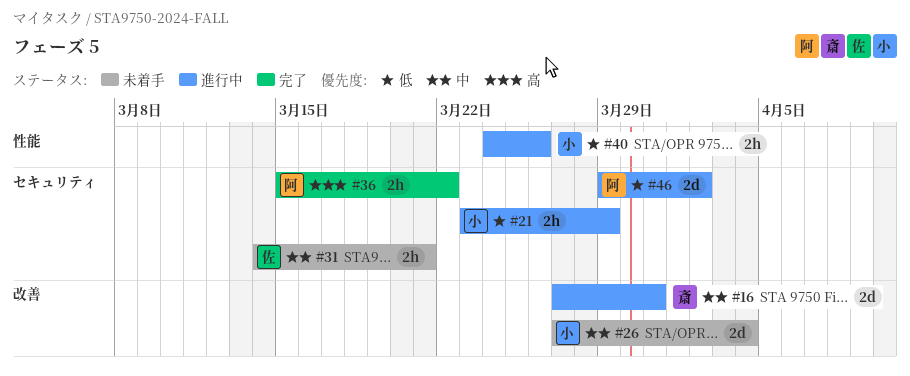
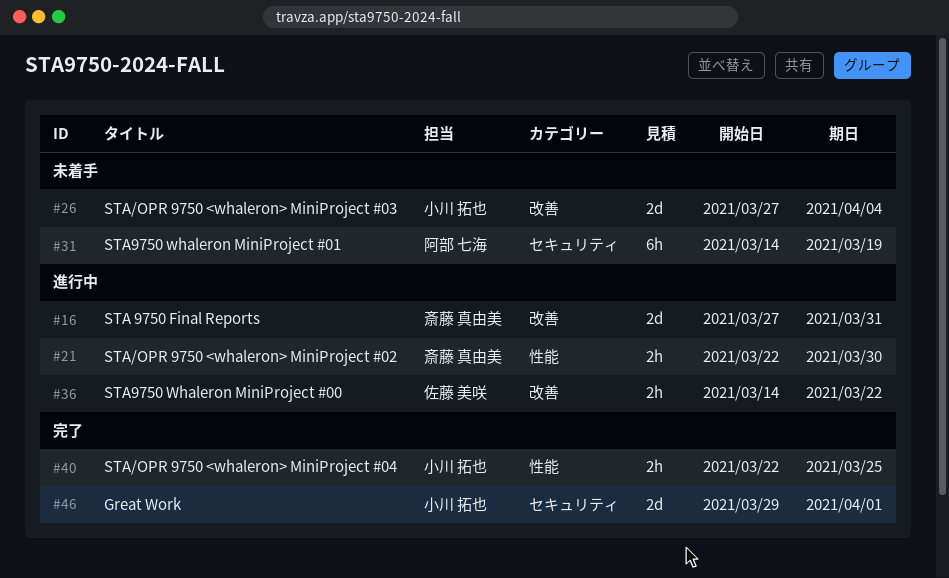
#21, owner: 小川 拓也 -> 斎藤 真由美
#21, label: セキュリティ -> 性能
#21, start: Mar 23 -> Mar 22
#21, due: Mar 29 -> Mar 30
#31, owner: 佐藤 美咲 -> 阿部 七海
#31, estimate: 2h -> 6h
#31, due: Mar 21 -> Mar 19
#36, status: 完了 -> 進行中
#36, owner: 阿部 七海 -> 佐藤 美咲
#36, label: セキュリティ -> 改善
#36, start: Mar 15 -> Mar 14
#40, status: 進行中 -> 完了
#40, start: Mar 24 -> Mar 22
#40, due: Mar 26 -> Mar 25
#46, status: 進行中 -> 完了
#46, owner: 阿部 七海 -> 小川 拓也
#46, due: Apr 2 -> Apr 1

